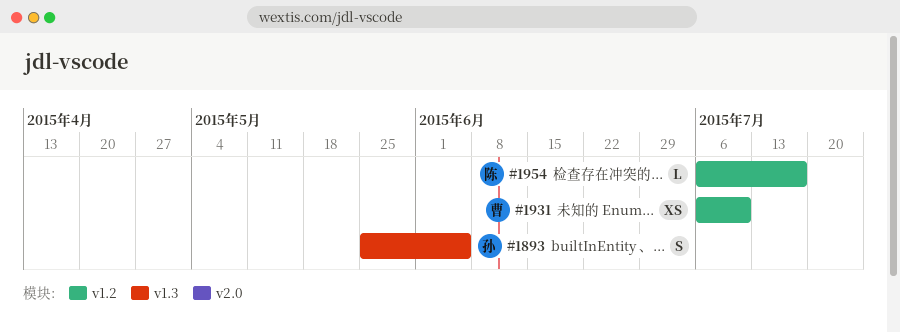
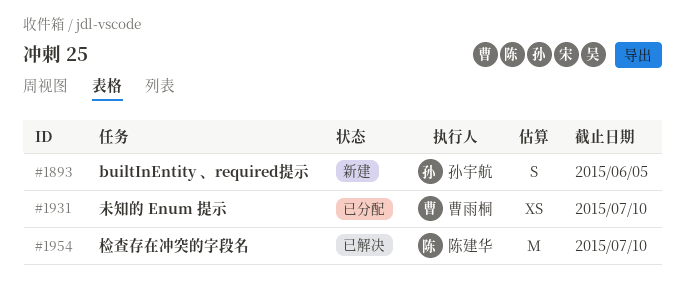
#1954, estimate: L -> M
#1954, due: Jul 17 -> Jul 10

